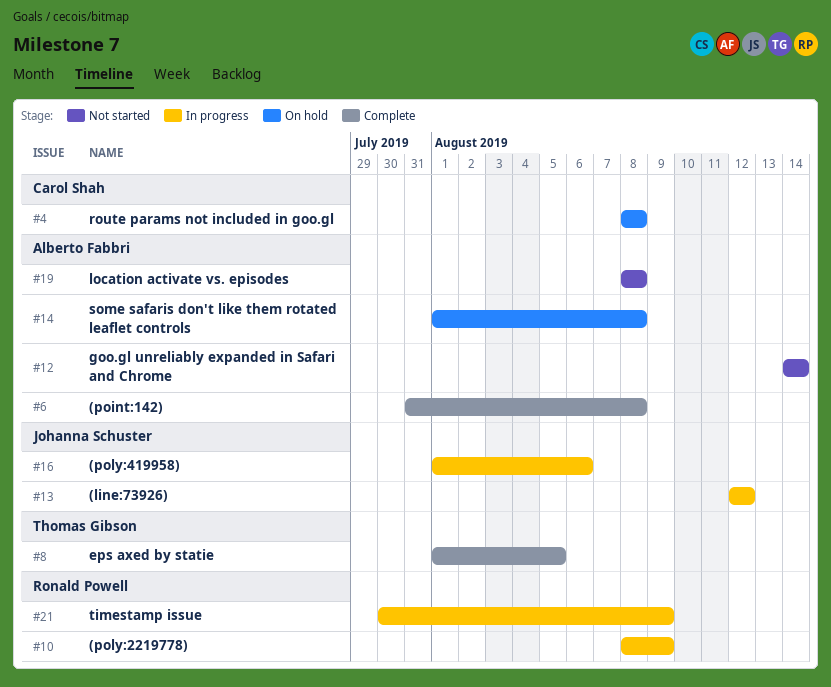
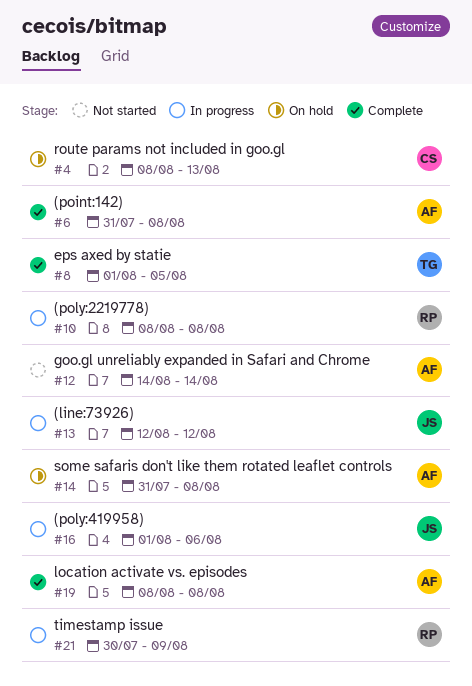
#4, due: Aug 8 -> Aug 13
#10, due: Aug 9 -> Aug 8
#14, start: Aug 1 -> Jul 31
#19, status: Not started -> Complete

